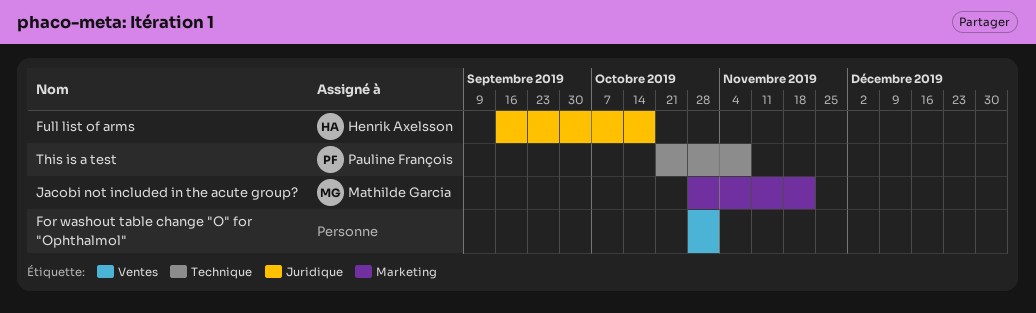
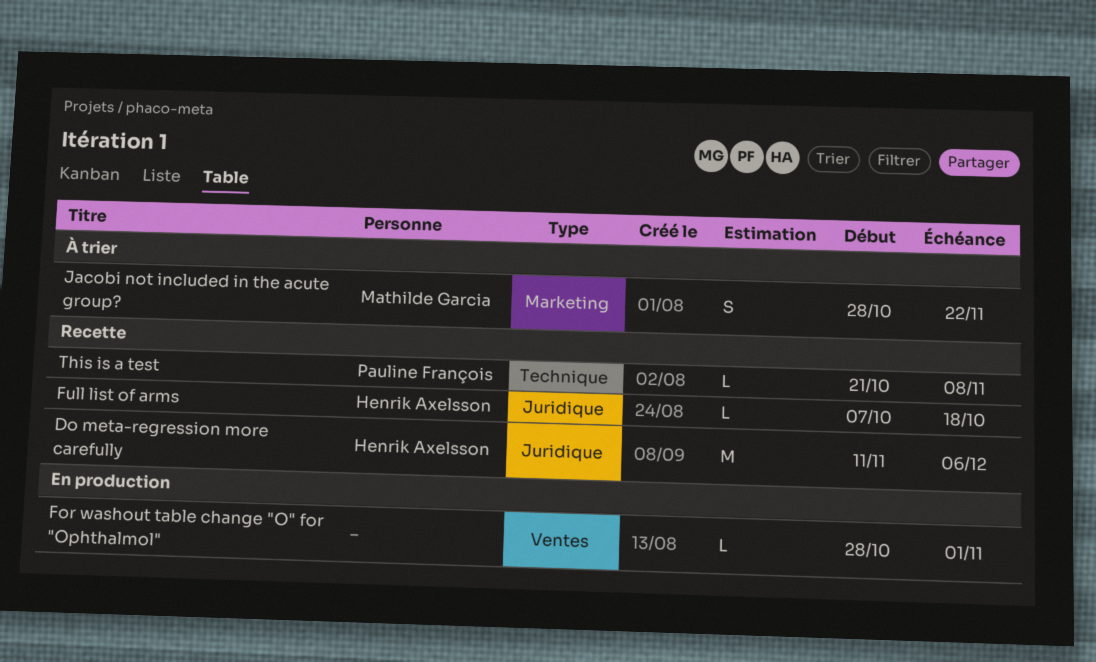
Do meta-regression more carefully: none -> present
Full list of arms, start: Sep 16 -> Oct 7

